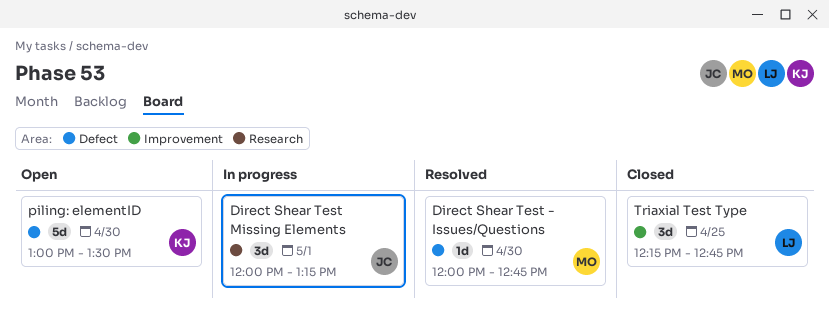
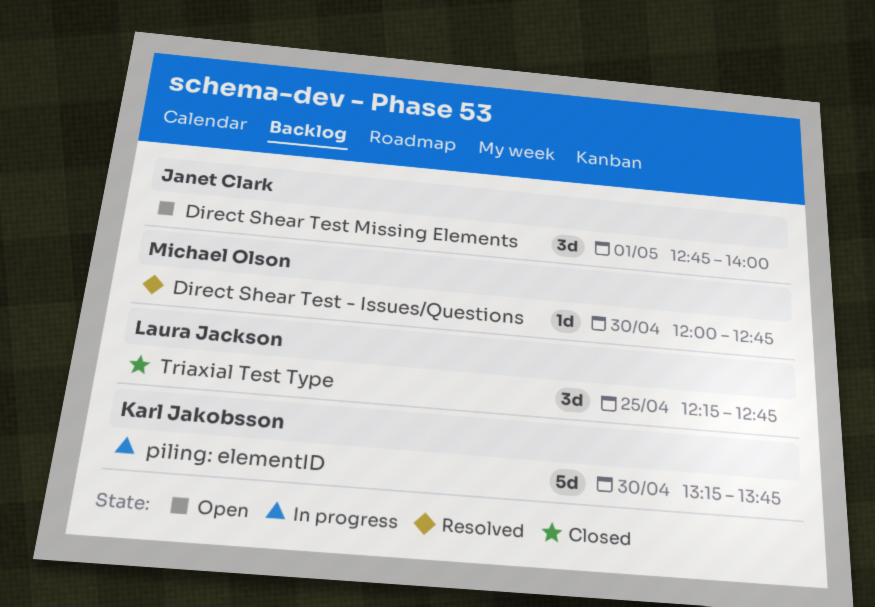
Direct Shear Test Missing Elements, status: In progress -> Open
Direct Shear Test Missing Elements, begins: 12:00 -> 12:45
Direct Shear Test Missing Elements, ends: 13:15 -> 14:00
piling: elementID, status: Open -> In progress
piling: elementID, begins: 13:00 -> 13:15
piling: elementID, ends: 13:30 -> 13:45

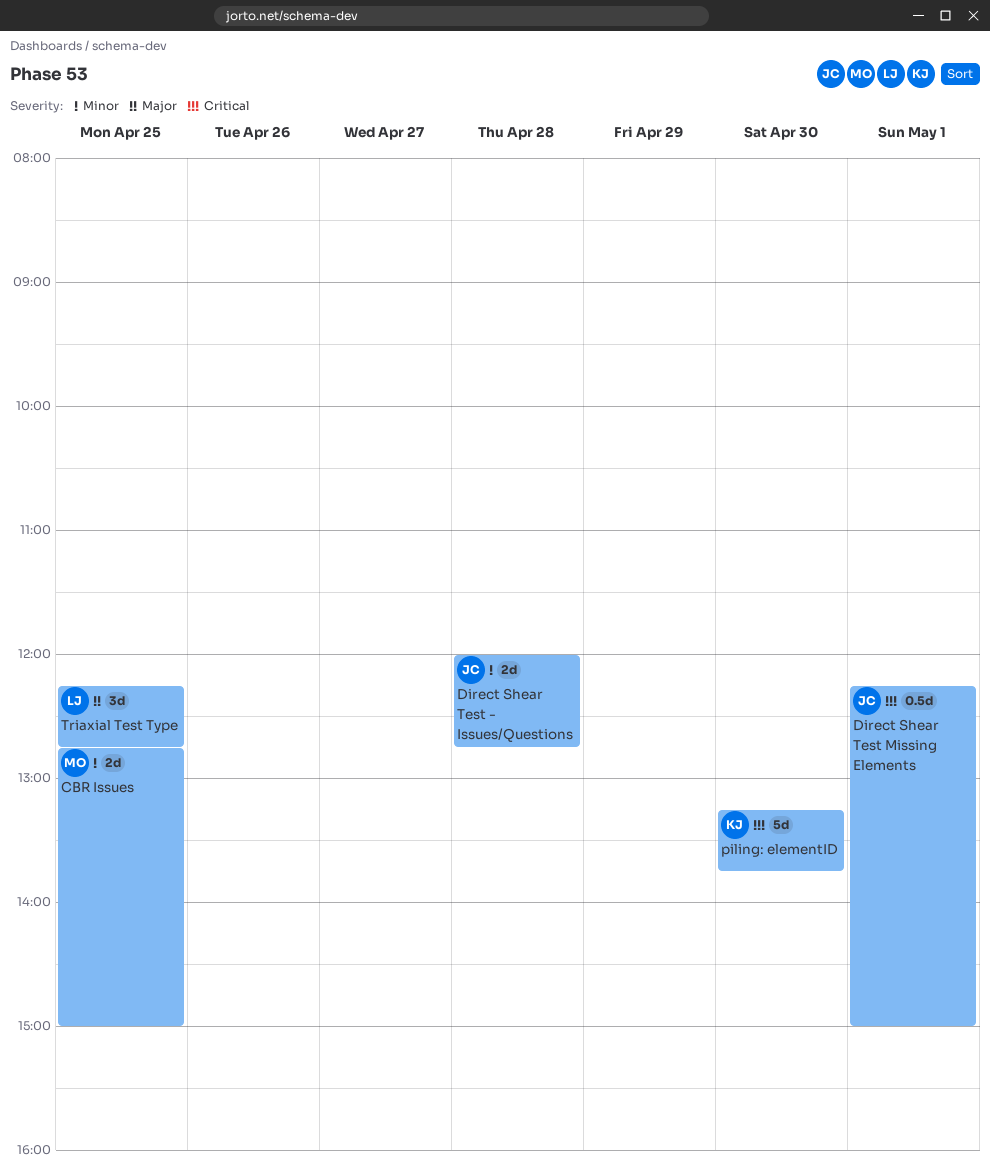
CBR Issues: none -> present
Direct Shear Test - Issues/Questions, owner: Michael Olson -> Janet Clark
Direct Shear Test - Issues/Questions, estimate: 1d -> 2d
Direct Shear Test - Issues/Questions, day: Apr 30 -> Apr 28
Direct Shear Test Missing Elements, estimate: 3d -> 0.5d
Direct Shear Test Missing Elements, begins: 12:45 -> 12:15
Direct Shear Test Missing Elements, ends: 14:00 -> 15:00

